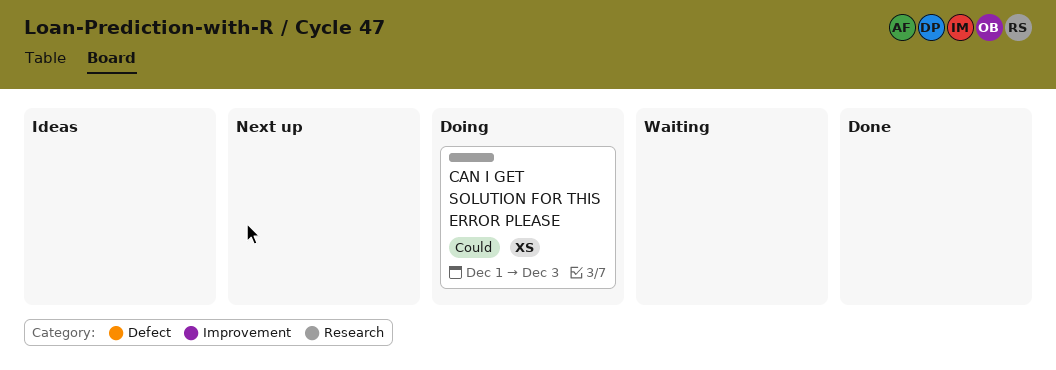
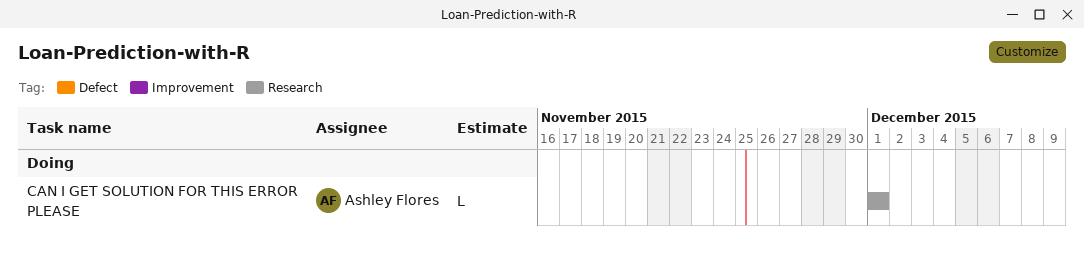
CAN I GET SOLUTION FOR THIS ERROR PLEASE, estimate: XS -> L
CAN I GET SOLUTION FOR THIS ERROR PLEASE, due: Dec 3 -> Dec 1

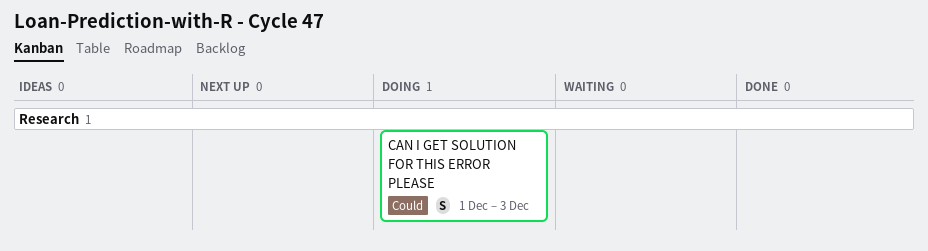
CAN I GET SOLUTION FOR THIS ERROR PLEASE, estimate: L -> S
CAN I GET SOLUTION FOR THIS ERROR PLEASE, due: Dec 1 -> Dec 3

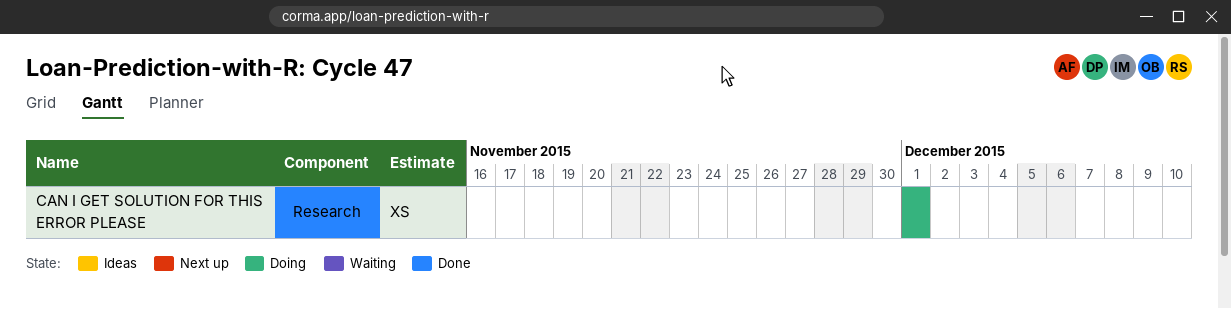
CAN I GET SOLUTION FOR THIS ERROR PLEASE, estimate: S -> XS
CAN I GET SOLUTION FOR THIS ERROR PLEASE, due: Dec 3 -> Dec 1

